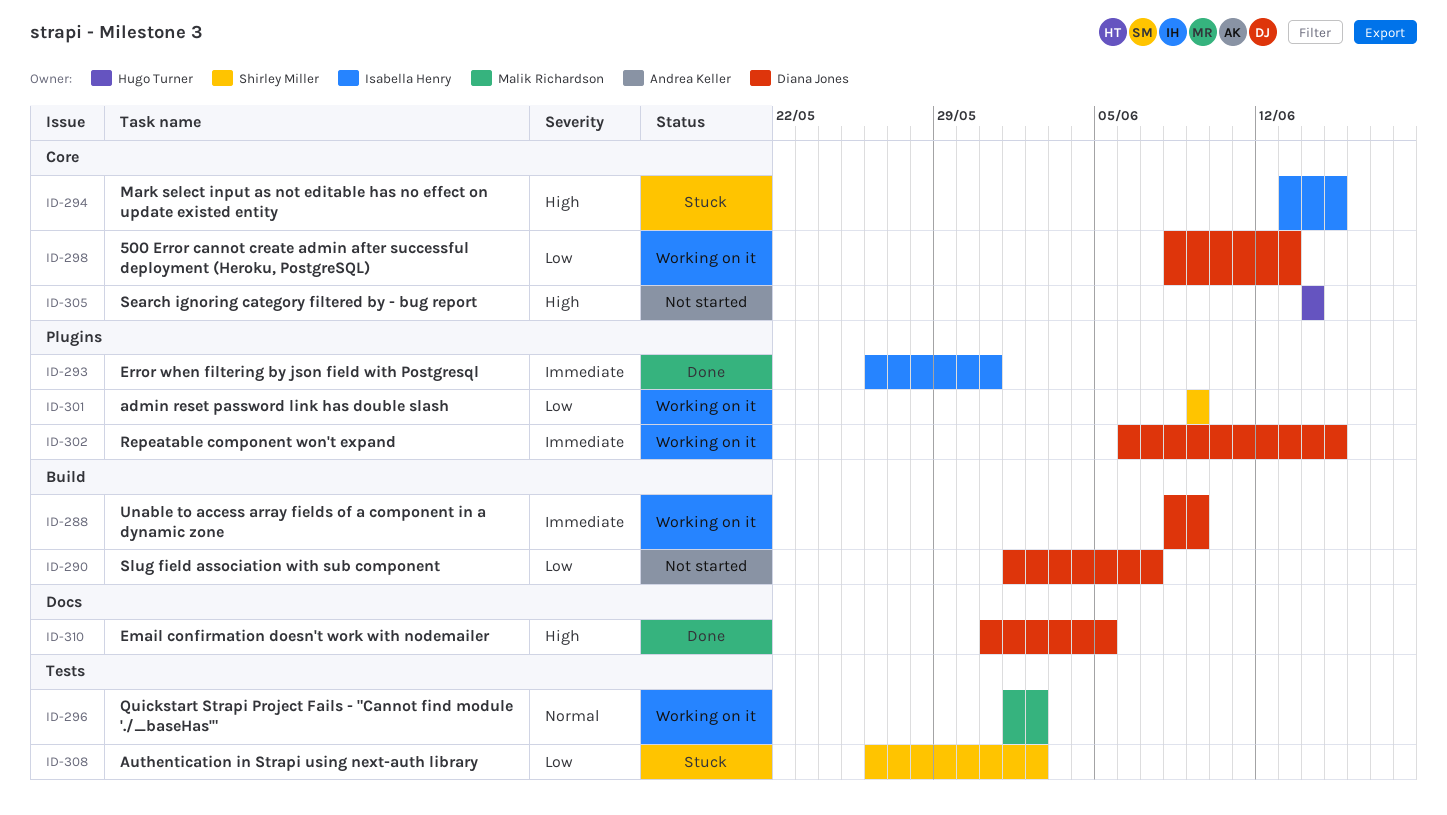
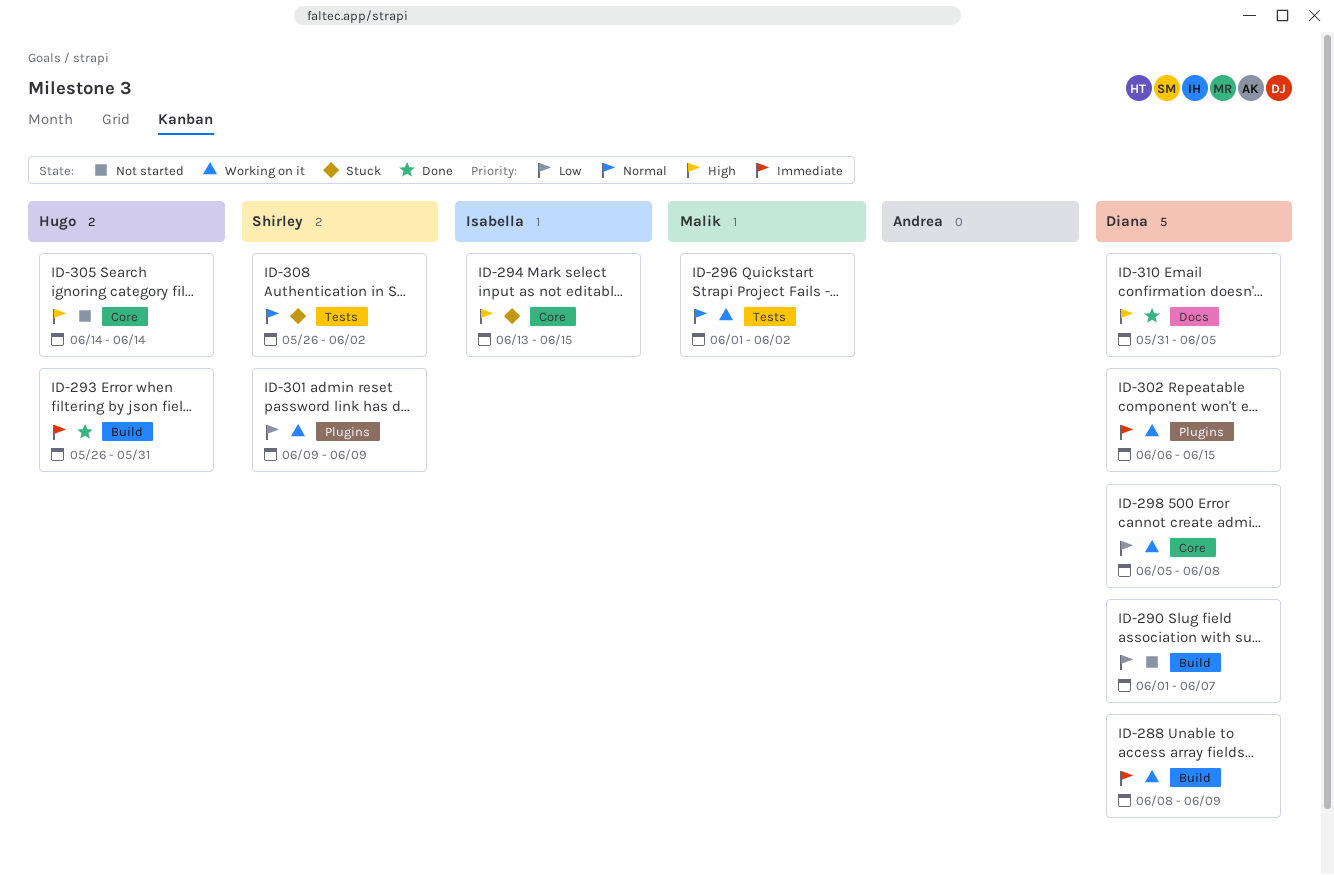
ID-293, owner: Isabella Henry -> Hugo Turner
ID-293, label: Plugins -> Build
ID-298, start: Jun 8 -> Jun 5
ID-298, due: Jun 13 -> Jun 8
ID-308, priority: Low -> Normal

